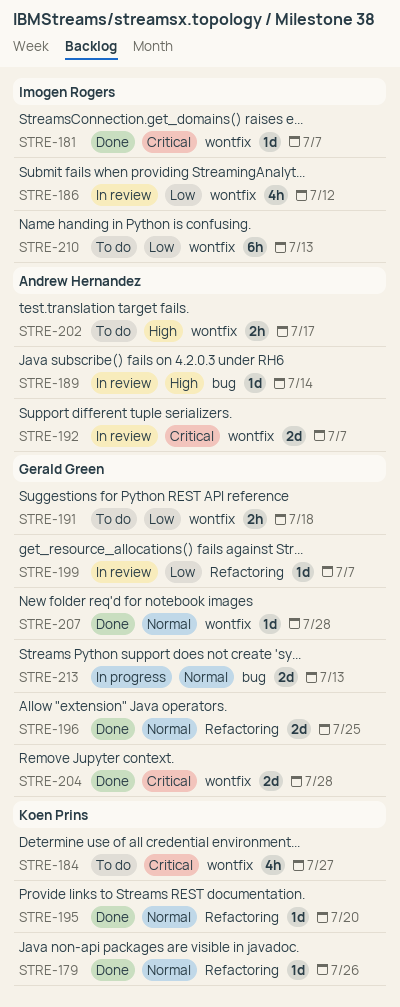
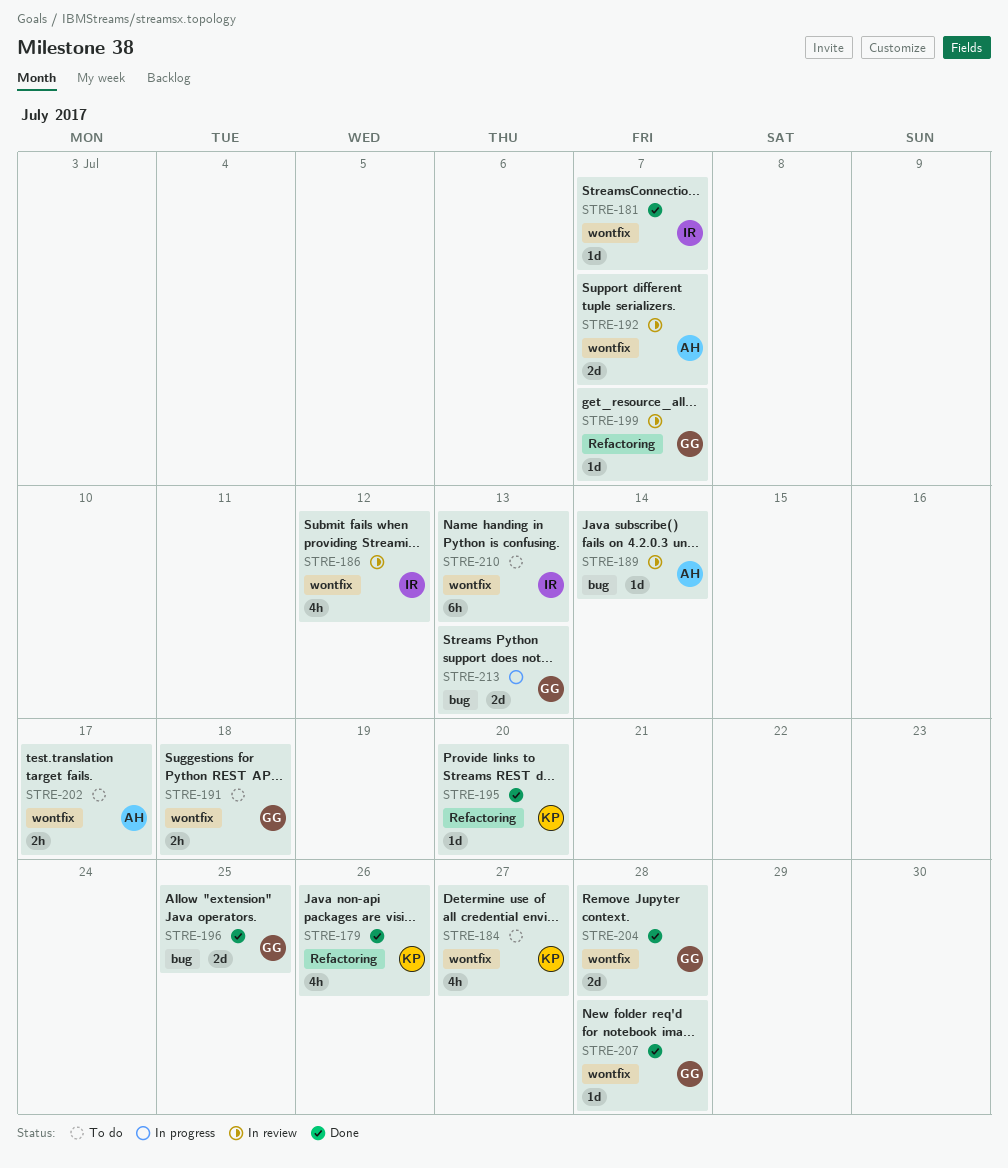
STRE-179, estimate: 1d -> 4h
STRE-196, label: Refactoring -> bug

